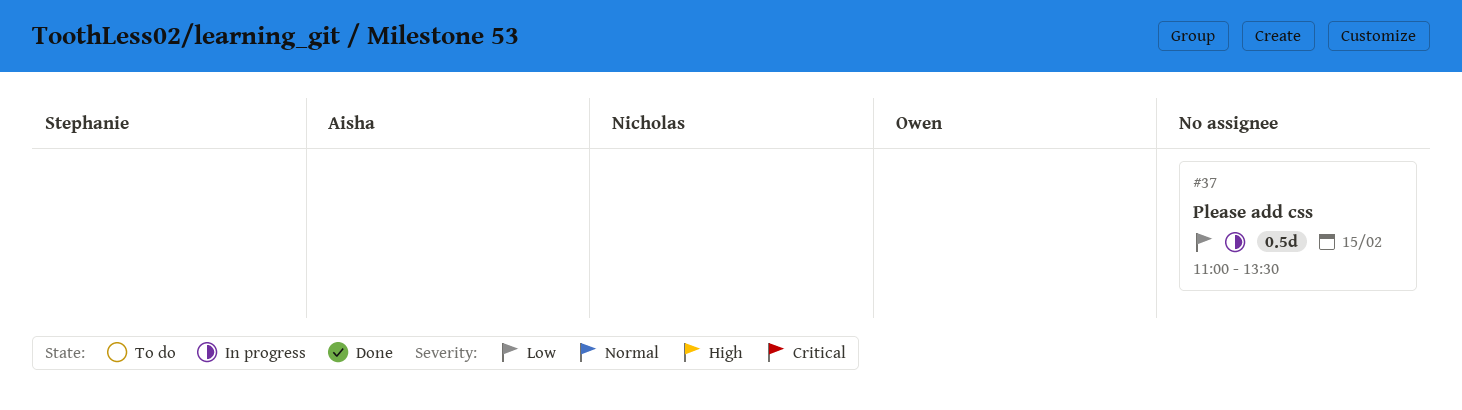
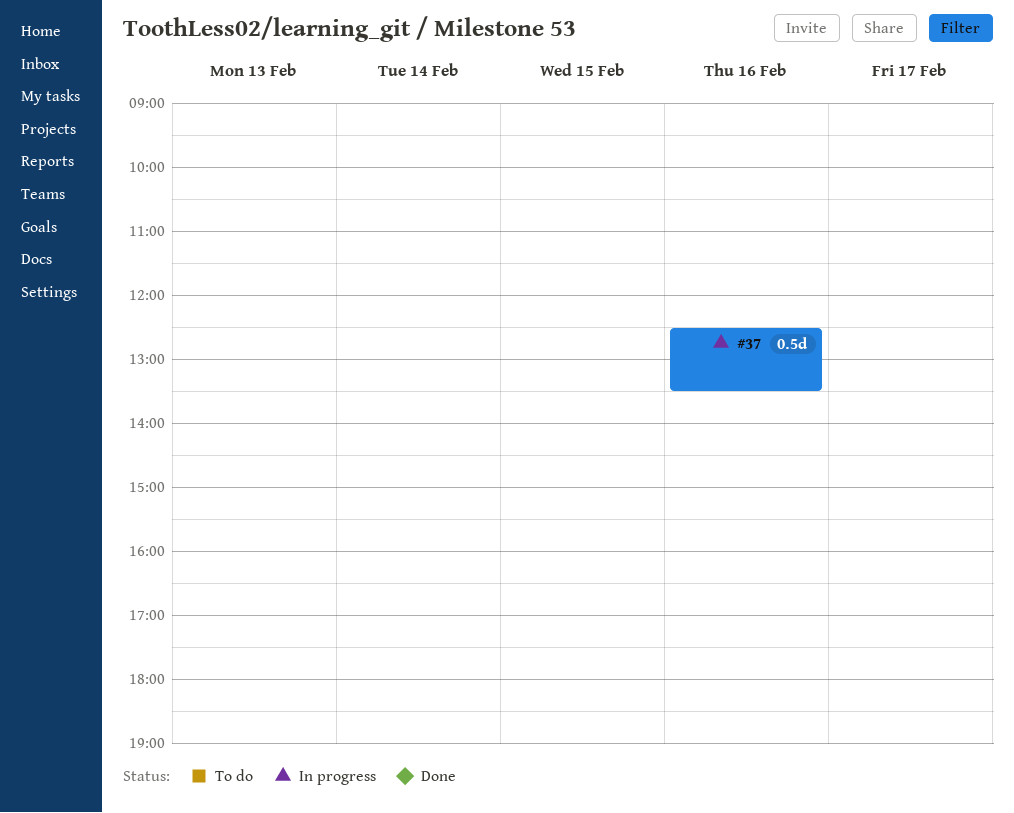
#37, day: Feb 15 -> Feb 16
#37, begins: 11:00 -> 12:30

